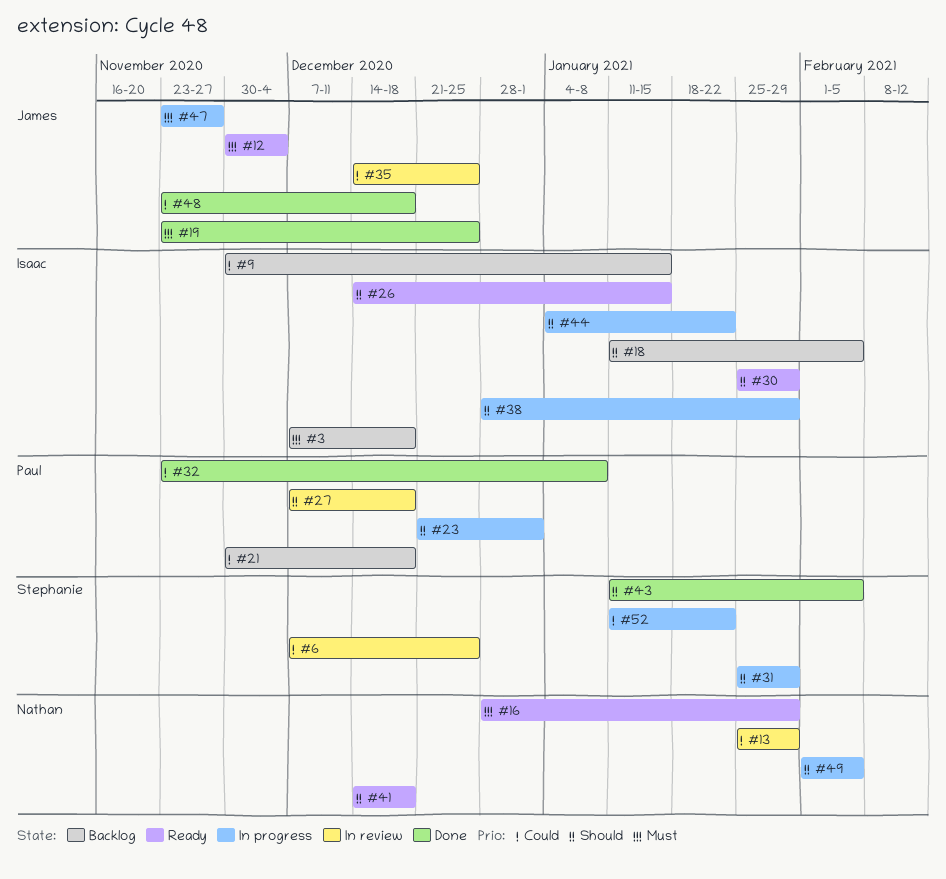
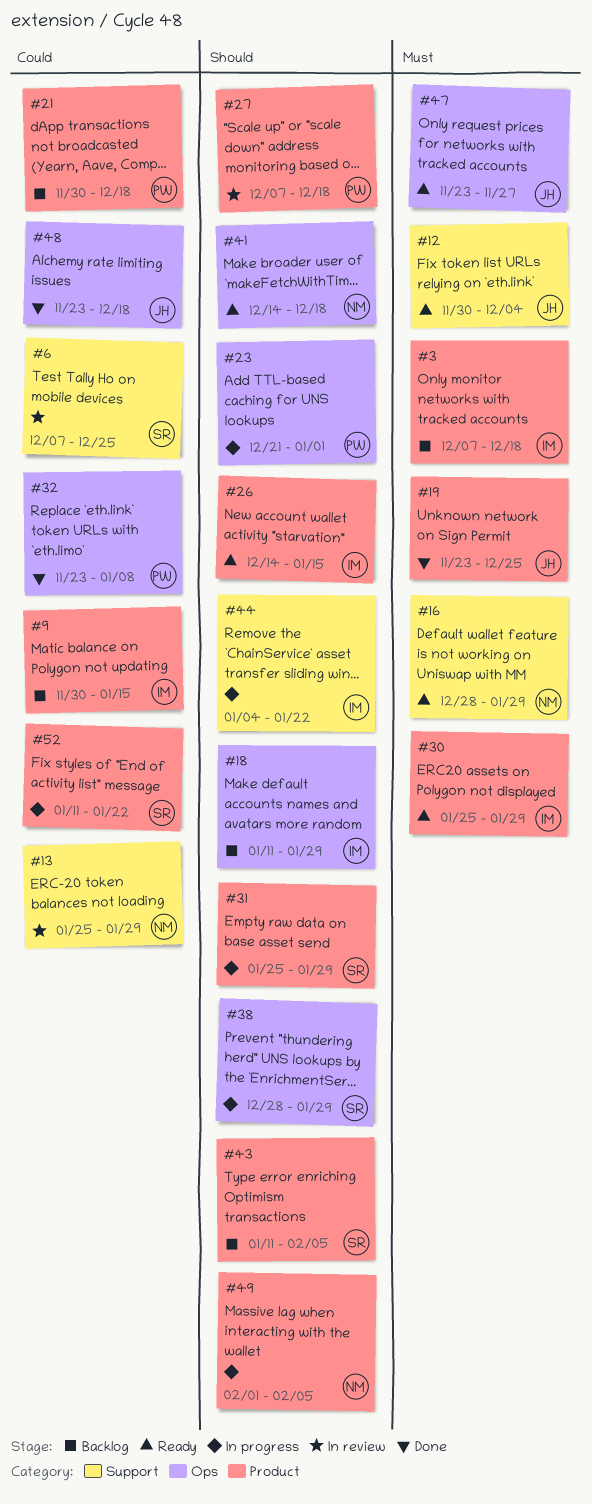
#18, due: Feb 5 -> Jan 29
#30, priority: Should -> Must
#35: present -> none
#38, owner: Isaac -> Stephanie
#43, status: Done -> Backlog
#47, status: In progress -> Ready

